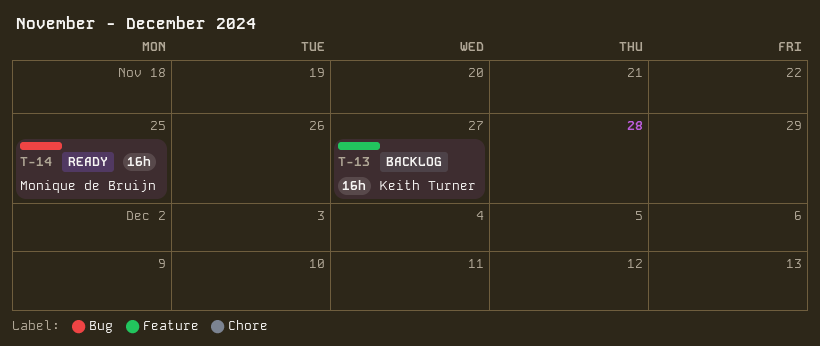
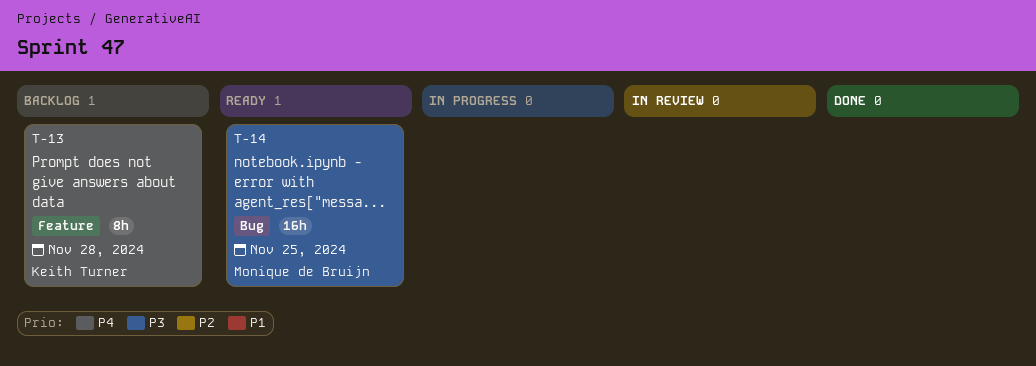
T-13, estimate: 16h -> 8h
T-13, due: Nov 27 -> Nov 28

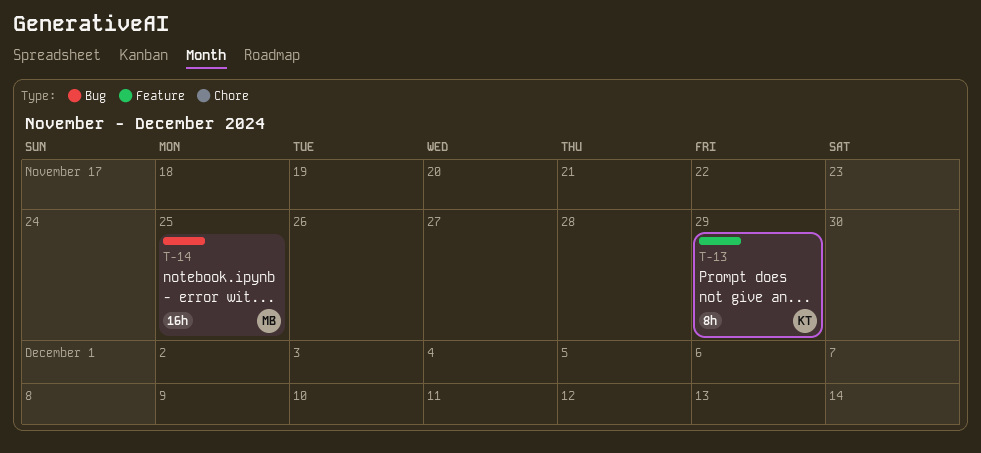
T-13, due: Nov 28 -> Nov 29

